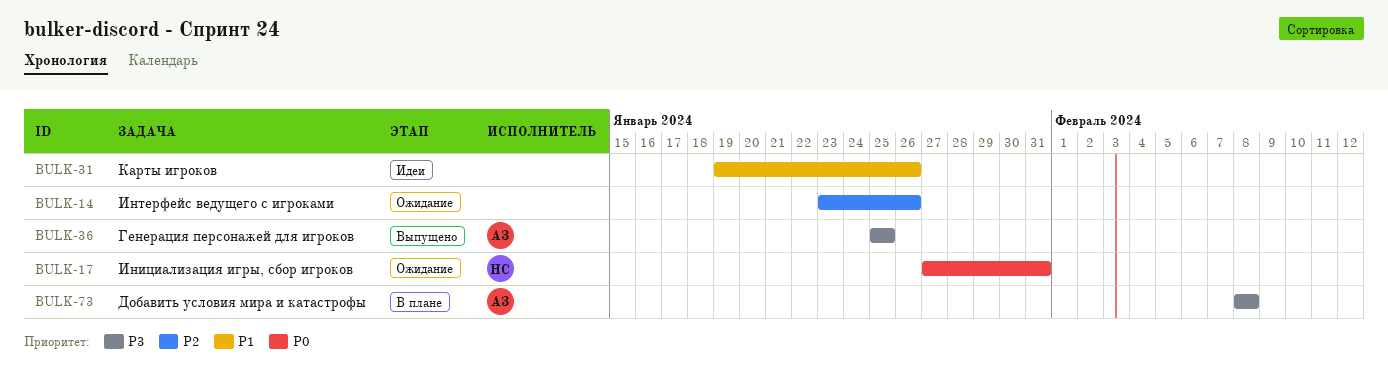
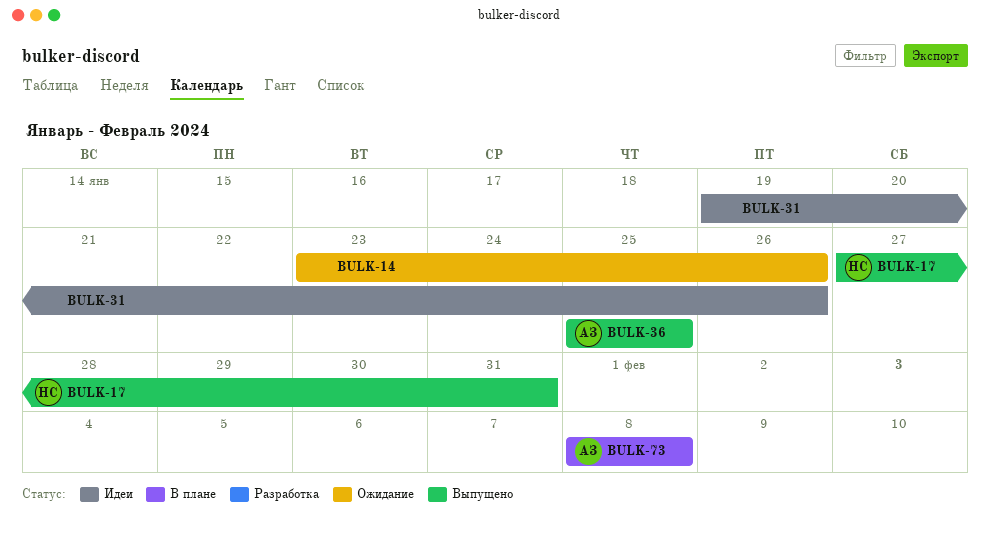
BULK-17, status: Ожидание -> Выпущено

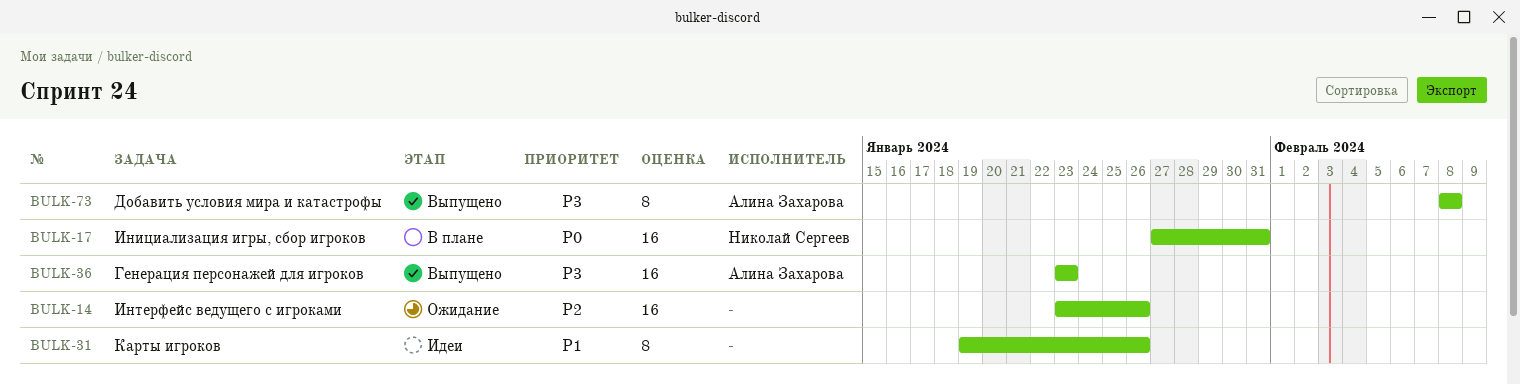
BULK-17, status: Выпущено -> В плане
BULK-36, start: Jan 25 -> Jan 23
BULK-36, due: Jan 25 -> Jan 23
BULK-73, status: В плане -> Выпущено

